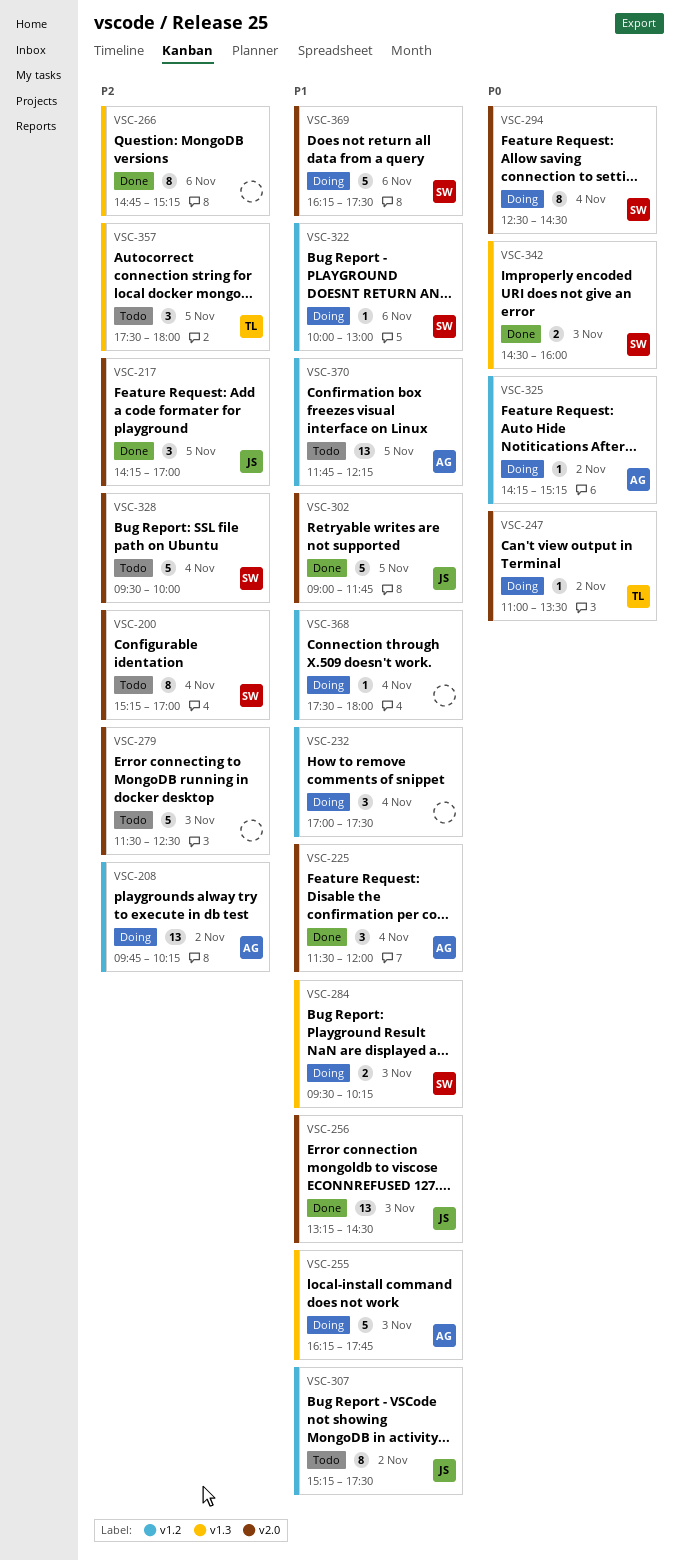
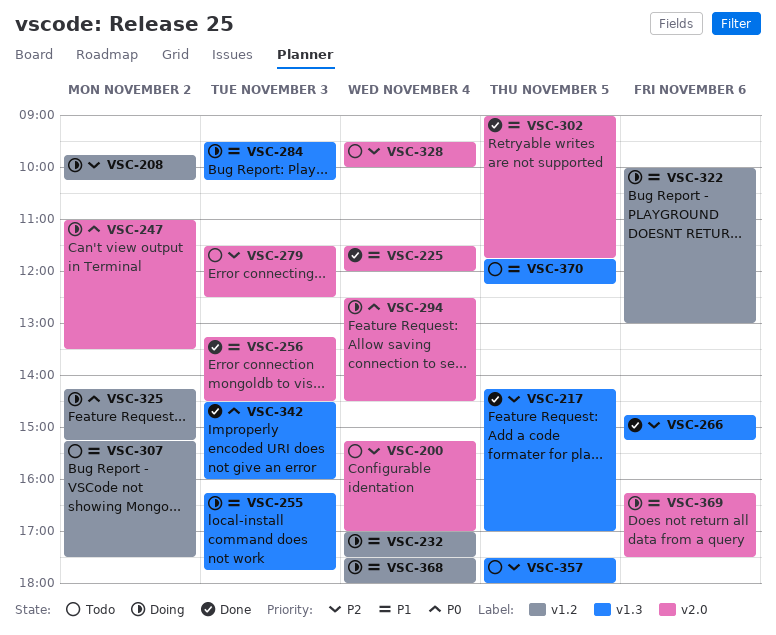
VSC-217, label: v2.0 -> v1.3
VSC-370, label: v1.2 -> v1.3

